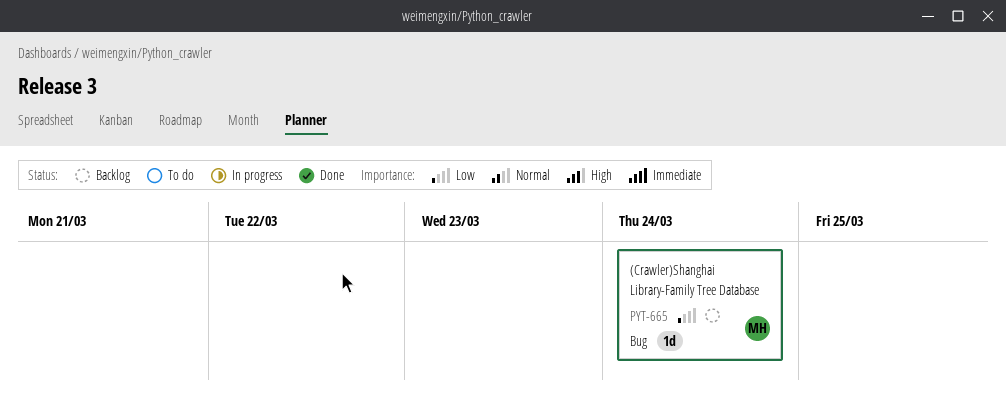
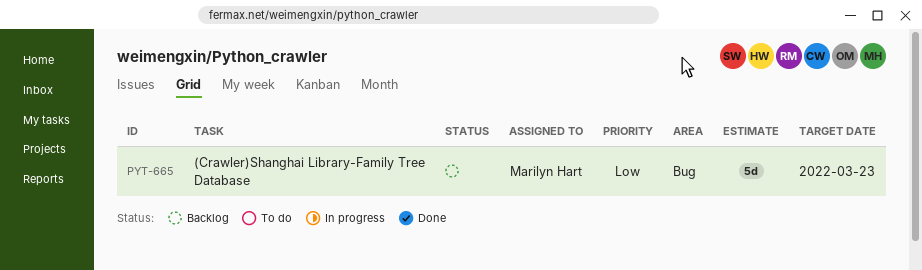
PYT-665, estimate: 1d -> 5d
PYT-665, due: Mar 24 -> Mar 23

